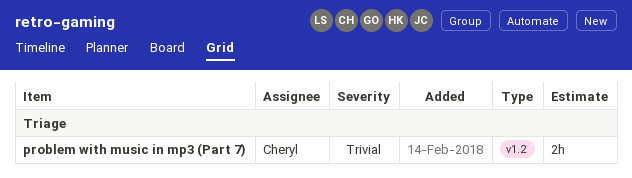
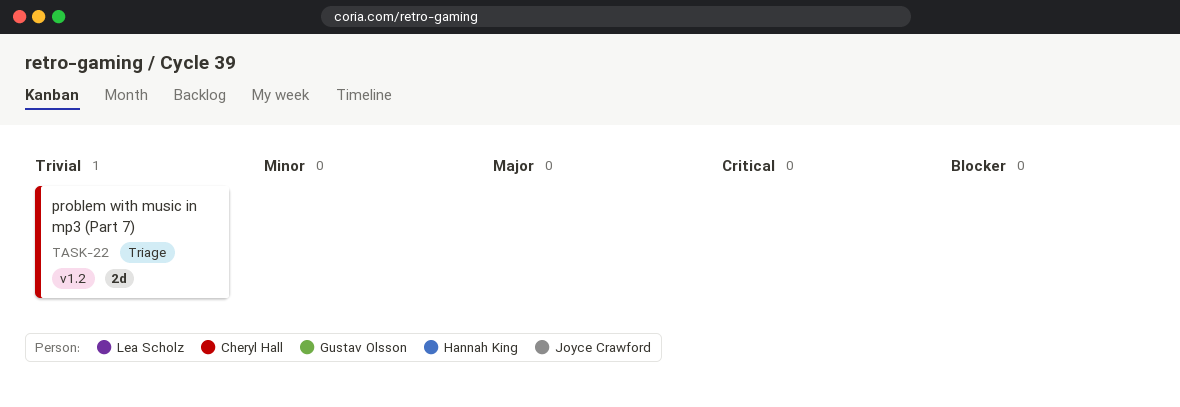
problem with music in mp3 (Part 7), estimate: 2h -> 2d

